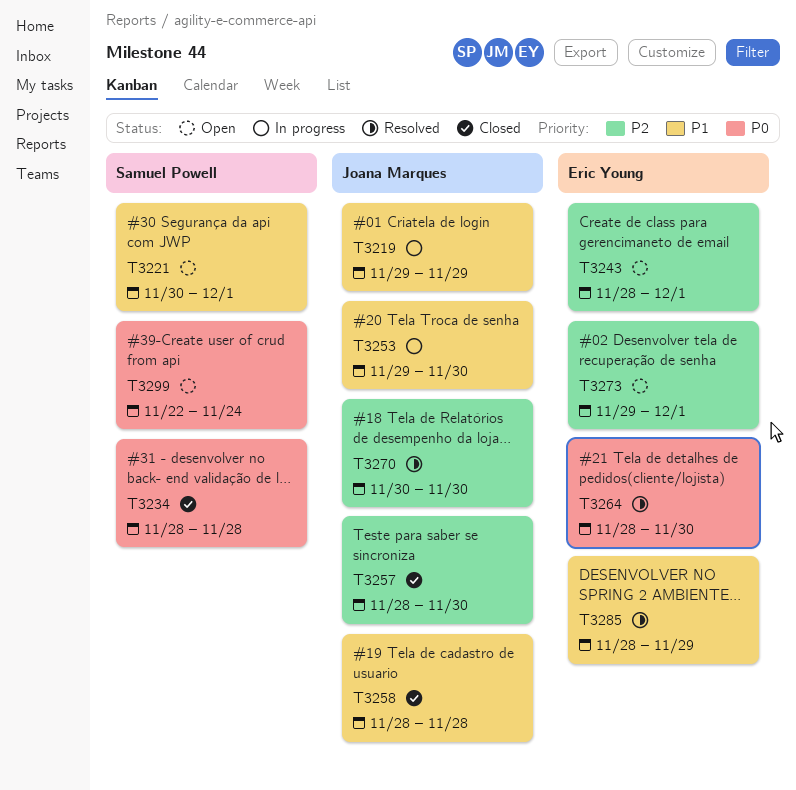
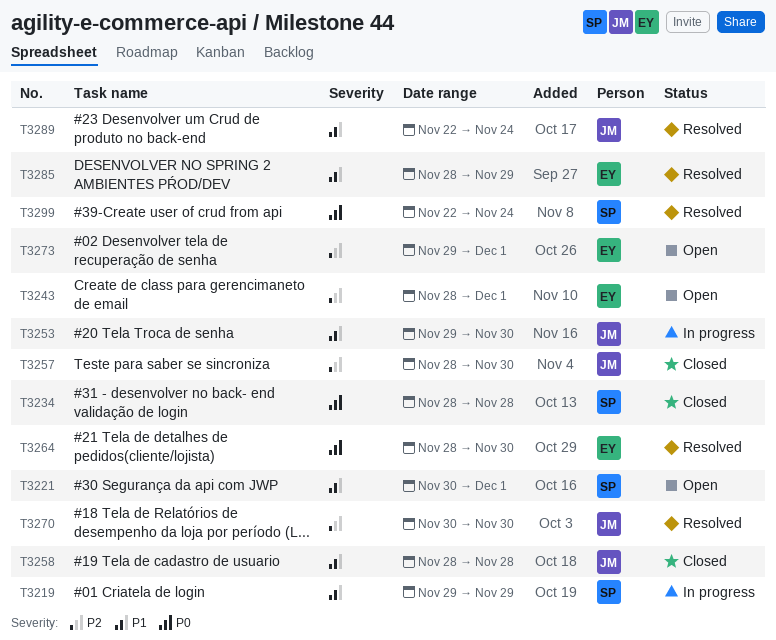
T3219, owner: Joana Marques -> Samuel Powell
T3289: none -> present
T3299, status: Open -> Resolved

